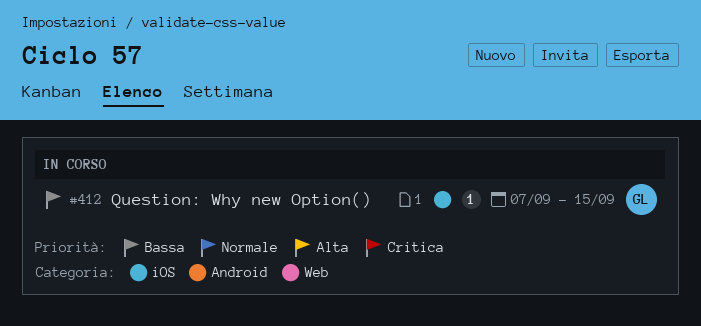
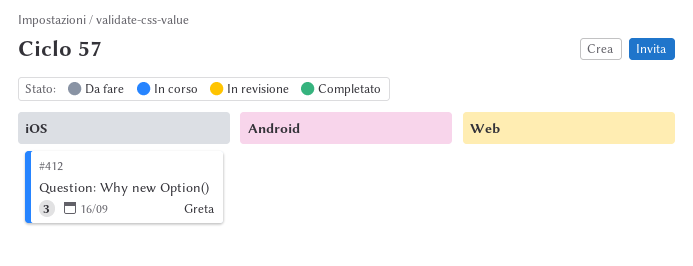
#412, estimate: 1 -> 3
#412, due: Sep 15 -> Sep 16

